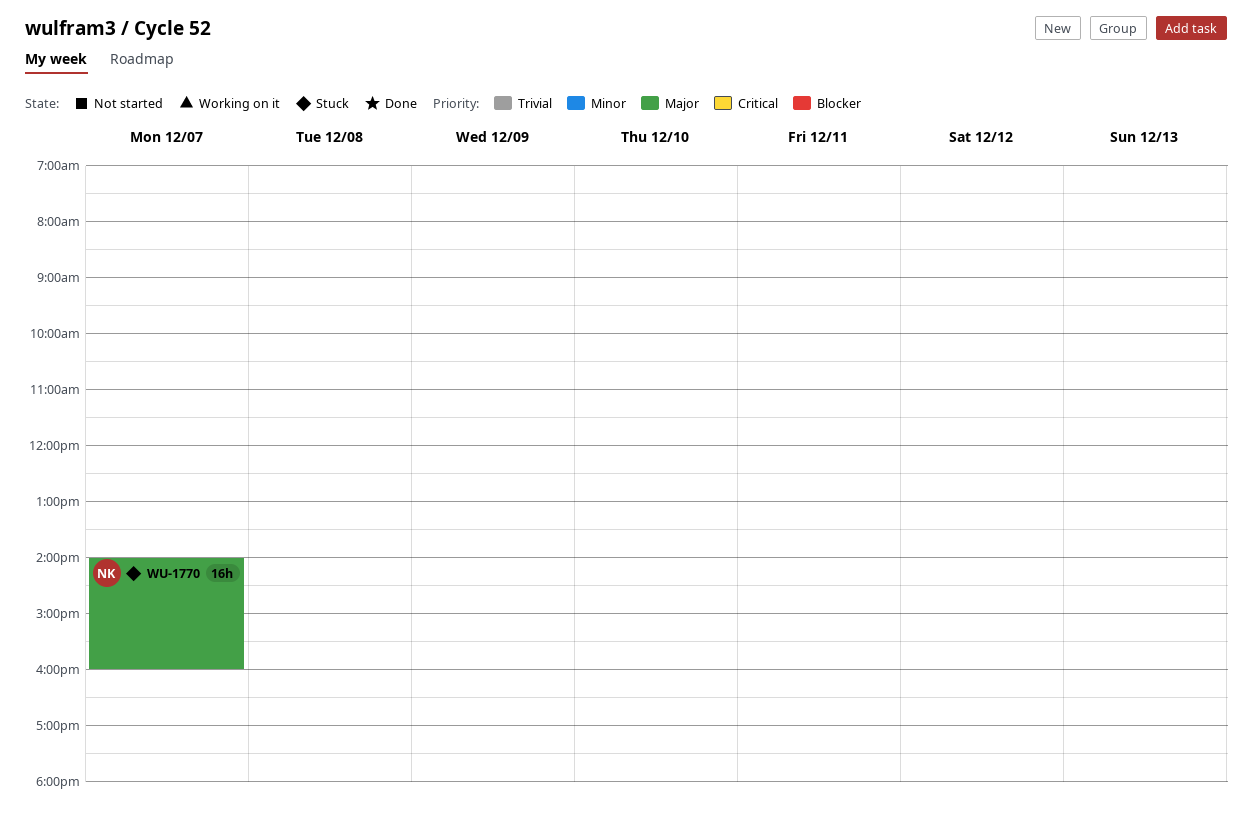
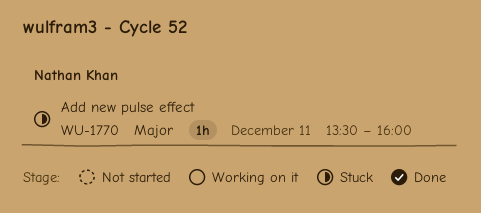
WU-1770, estimate: 16h -> 1h
WU-1770, day: Dec 7 -> Dec 11
WU-1770, begins: 14:00 -> 13:30

